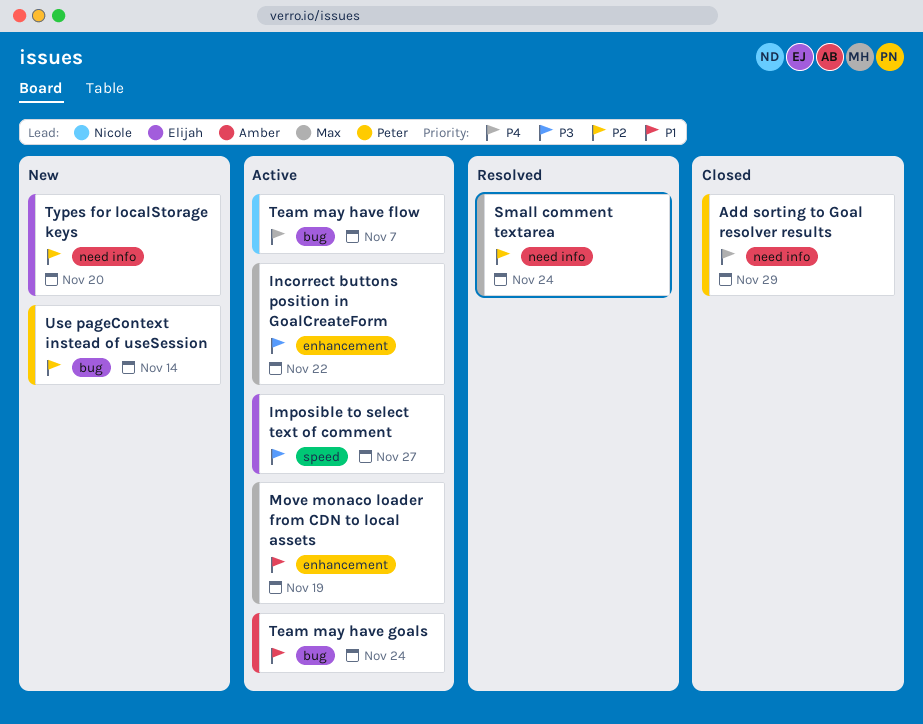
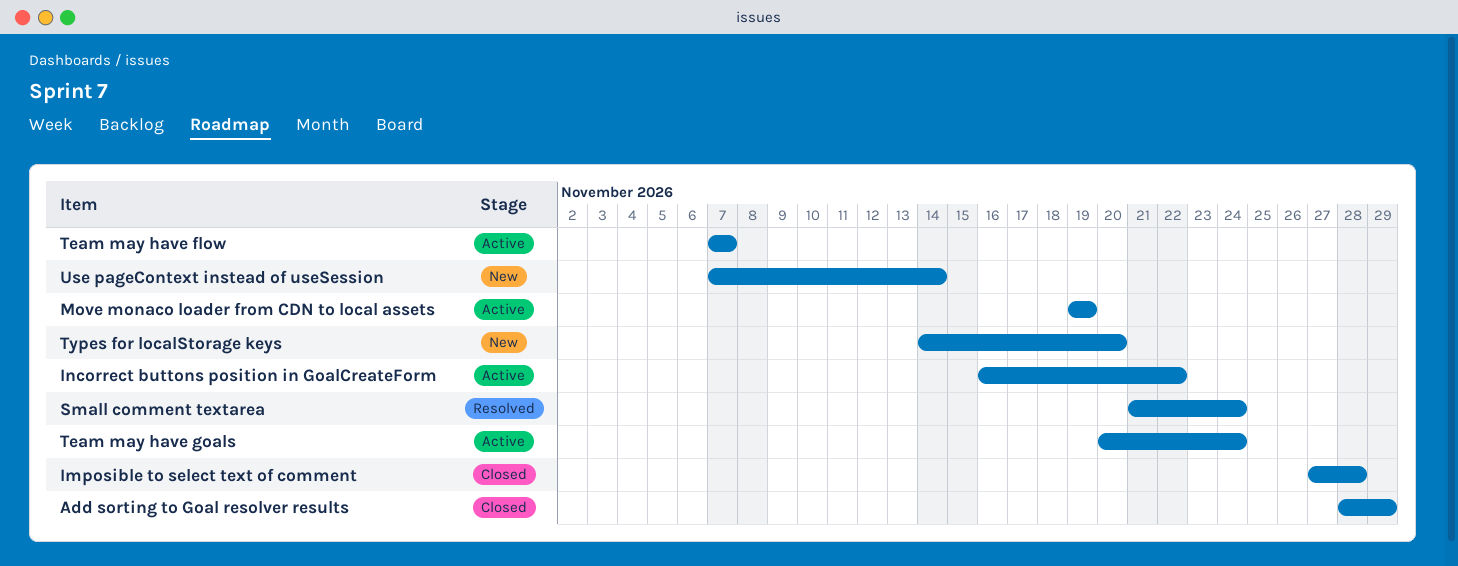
Imposible to select text of comment, status: Active -> Closed
Imposible to select text of comment, due: Nov 27 -> Nov 28

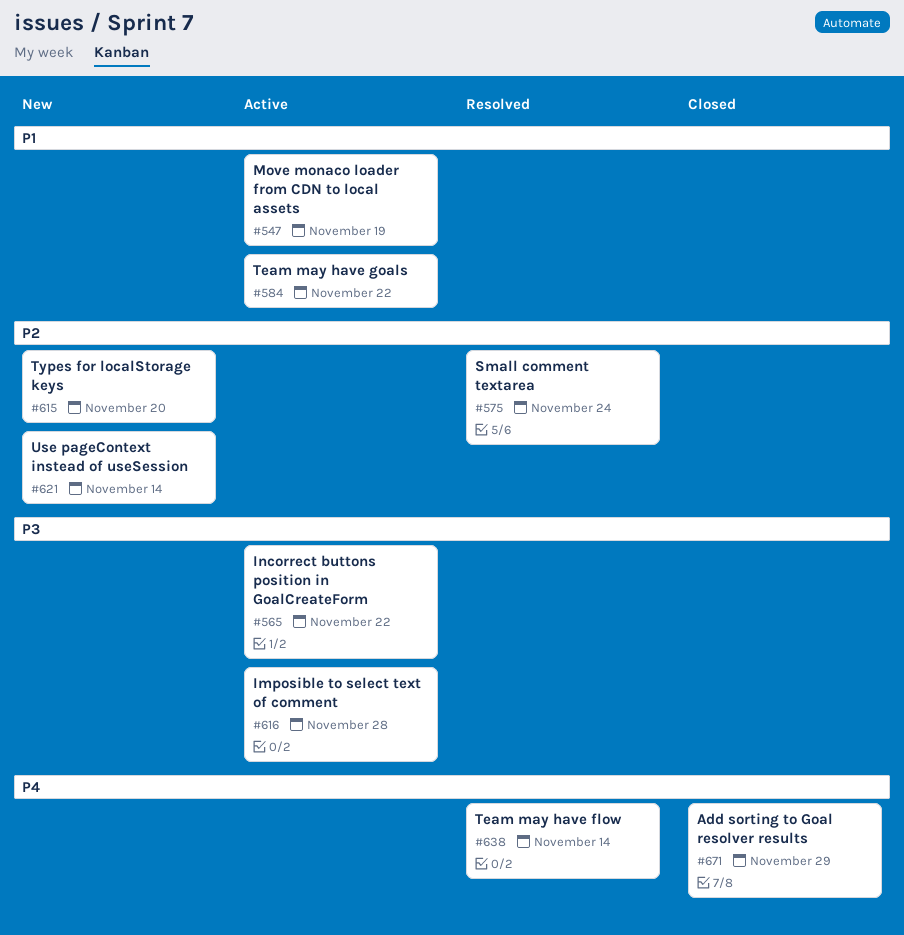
Imposible to select text of comment, status: Closed -> Active
Team may have flow, status: Active -> Resolved
Team may have flow, due: Nov 7 -> Nov 14
Team may have goals, due: Nov 24 -> Nov 22

